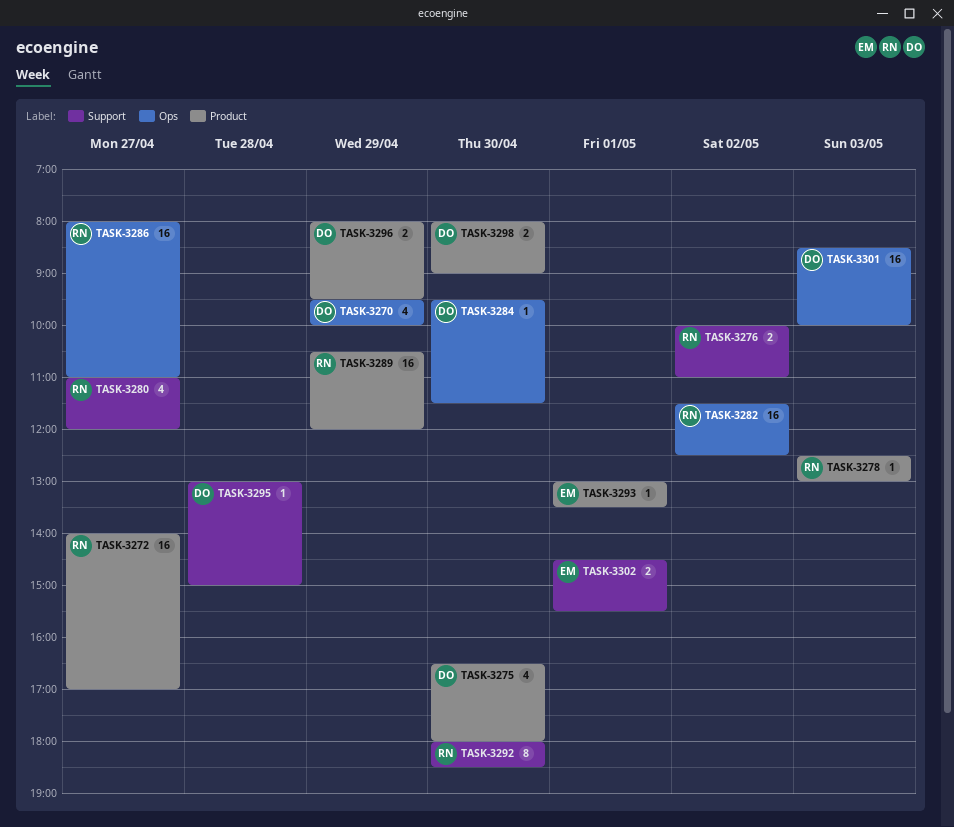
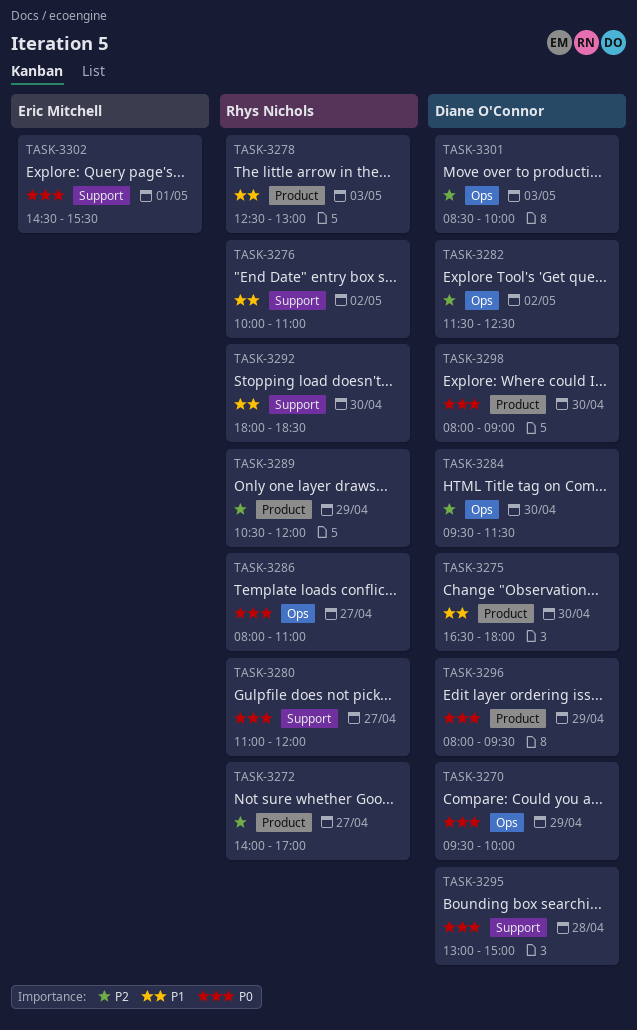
TASK-3282, owner: Rhys Nichols -> Diane O'Connor
TASK-3293: present -> none

